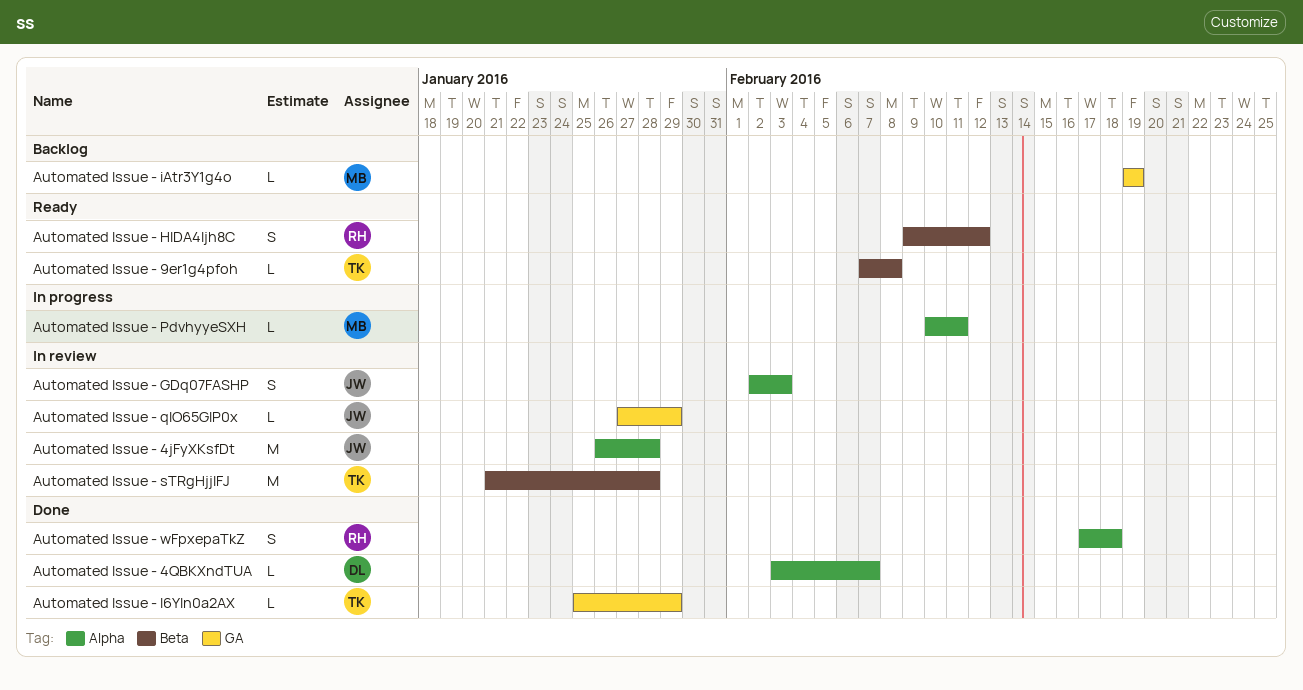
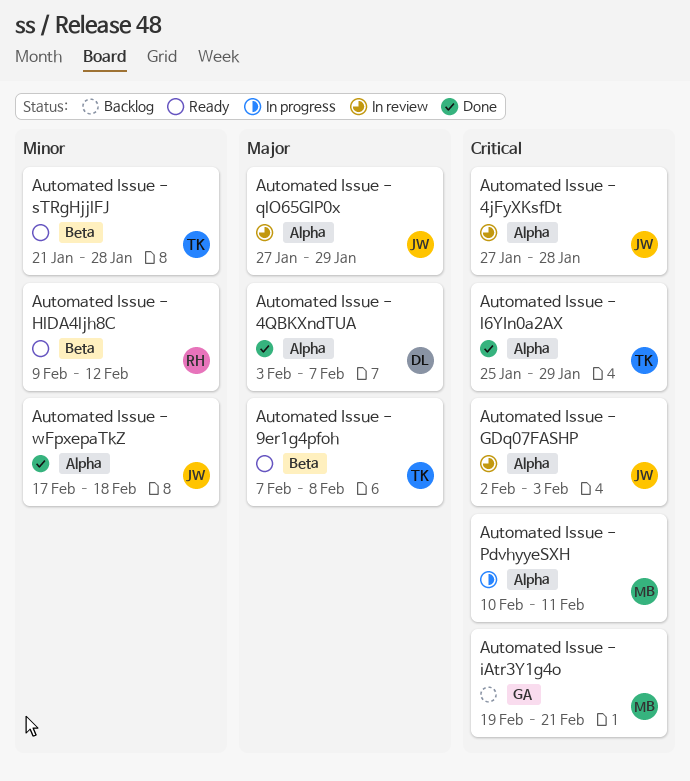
Automated Issue - 4jFyXKsfDt, start: Jan 26 -> Jan 27
Automated Issue - iAtr3Y1g4o, due: Feb 19 -> Feb 21
Automated Issue - l6YIn0a2AX, label: GA -> Alpha
Automated Issue - qlO65GlP0x, label: GA -> Alpha
Automated Issue - sTRgHjjlFJ, status: In review -> Ready
Automated Issue - wFpxepaTkZ, owner: RH -> JW

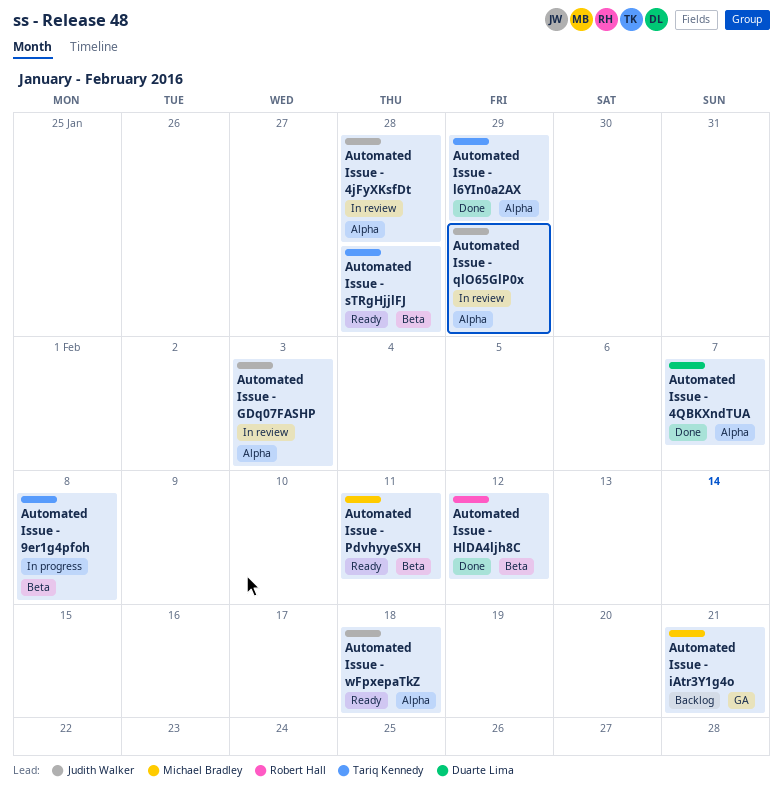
Automated Issue - 9er1g4pfoh, status: Ready -> In progress
Automated Issue - HlDA4ljh8C, status: Ready -> Done
Automated Issue - PdvhyyeSXH, status: In progress -> Ready
Automated Issue - PdvhyyeSXH, label: Alpha -> Beta
Automated Issue - wFpxepaTkZ, status: Done -> Ready

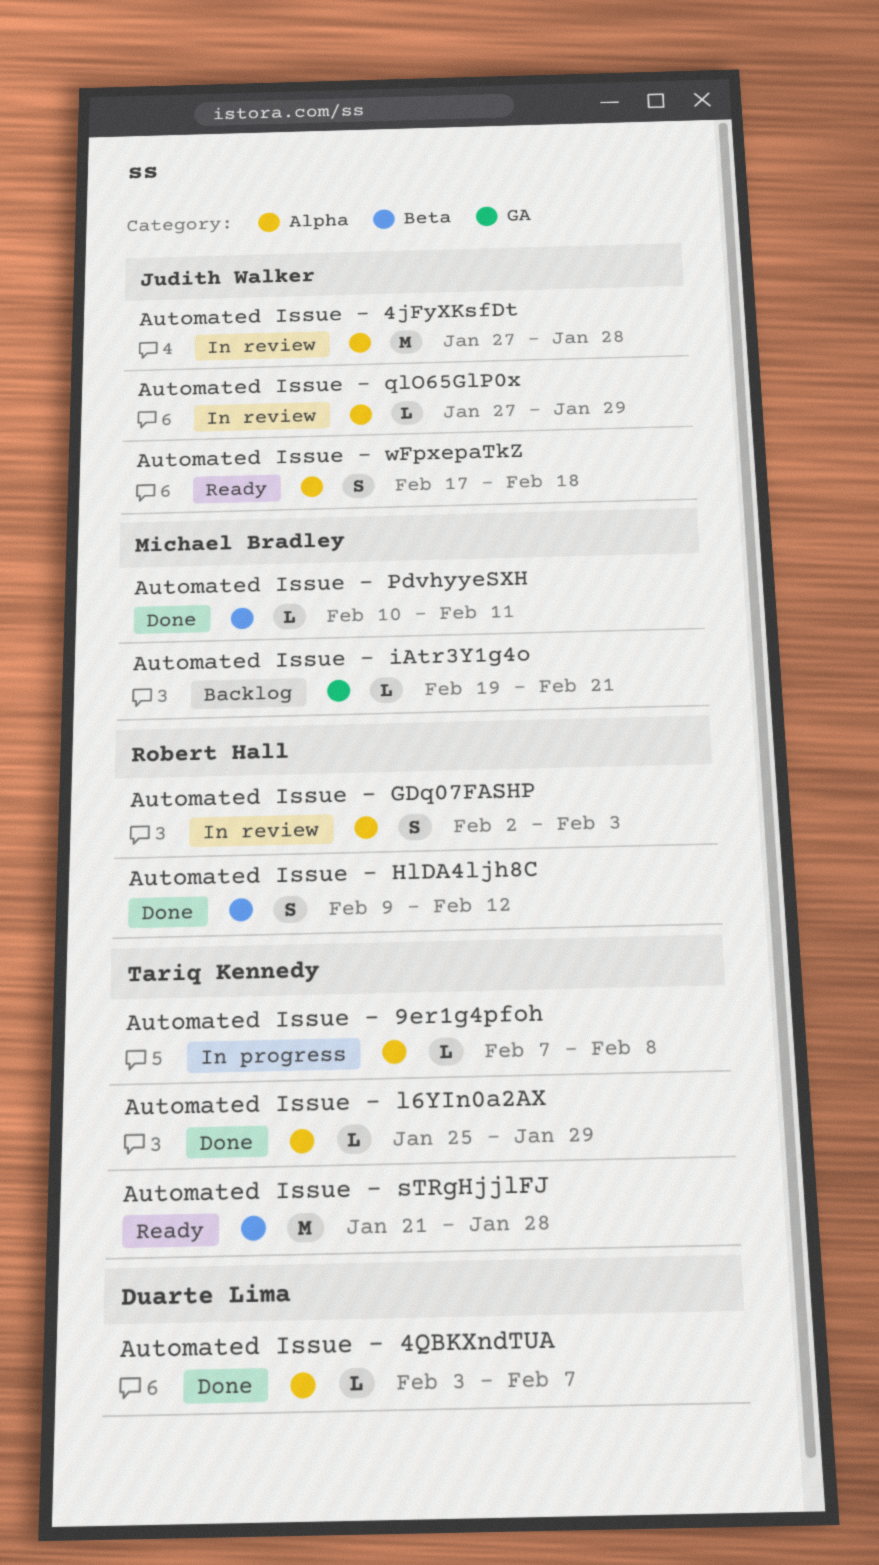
Automated Issue - 9er1g4pfoh, label: Beta -> Alpha
Automated Issue - GDq07FASHP, owner: Judith Walker -> Robert Hall
Automated Issue - PdvhyyeSXH, status: Ready -> Done

